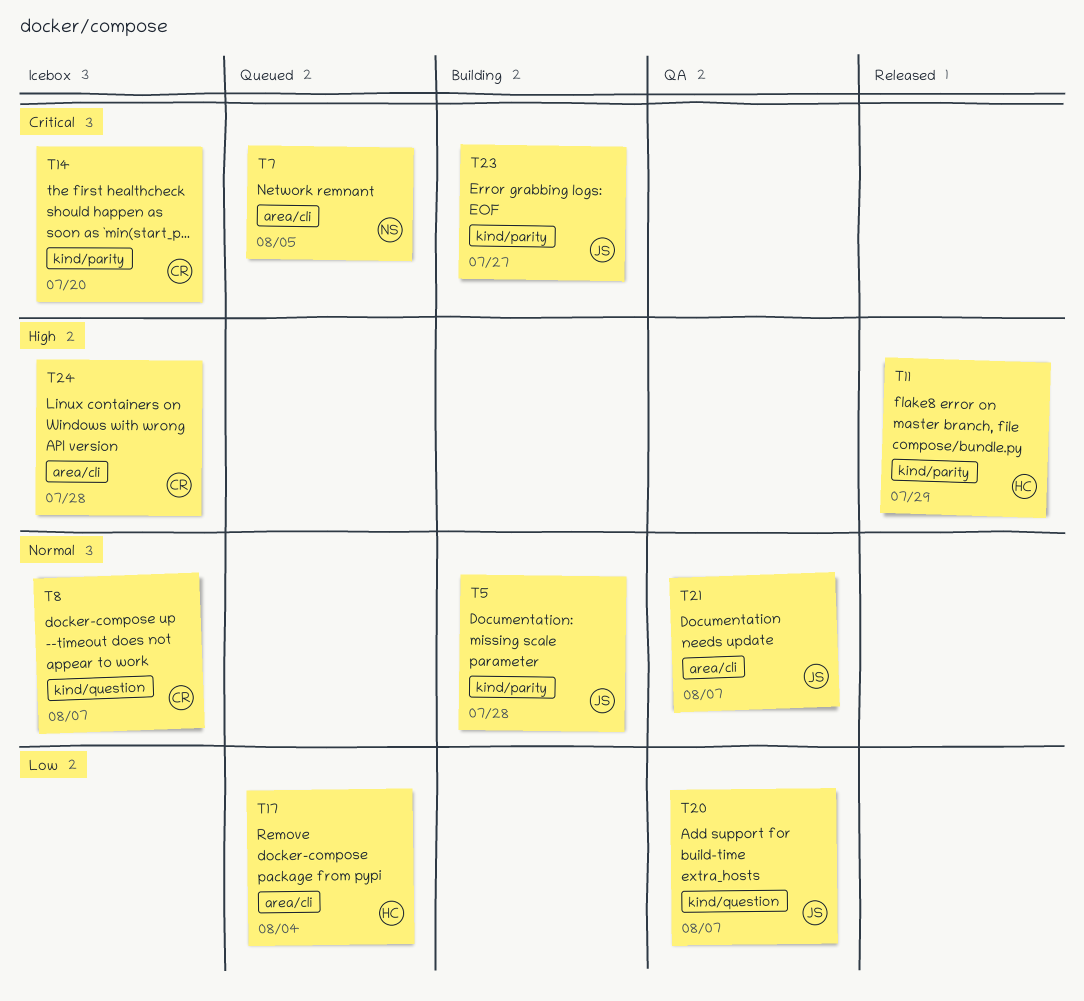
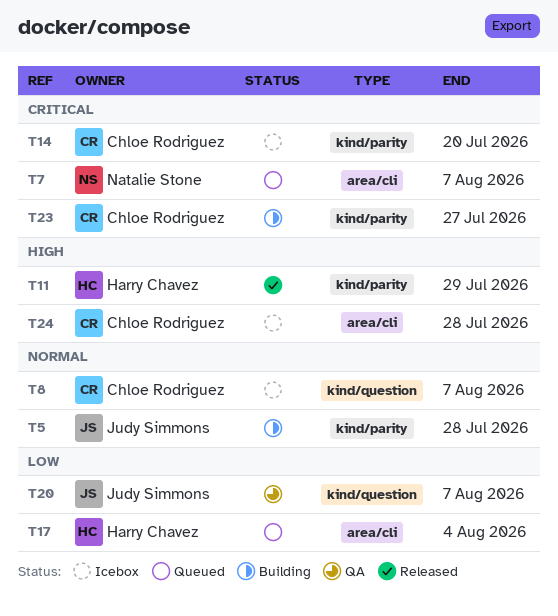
T7, due: Aug 5 -> Aug 7
T21: present -> none
T23, owner: Judy Simmons -> Chloe Rodriguez

